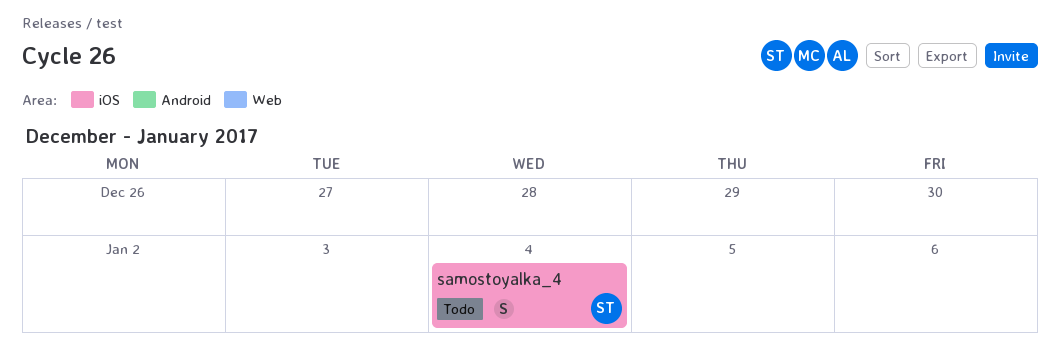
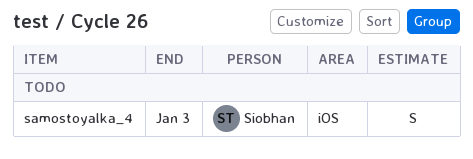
samostoyalka_4, due: Jan 4 -> Jan 3

